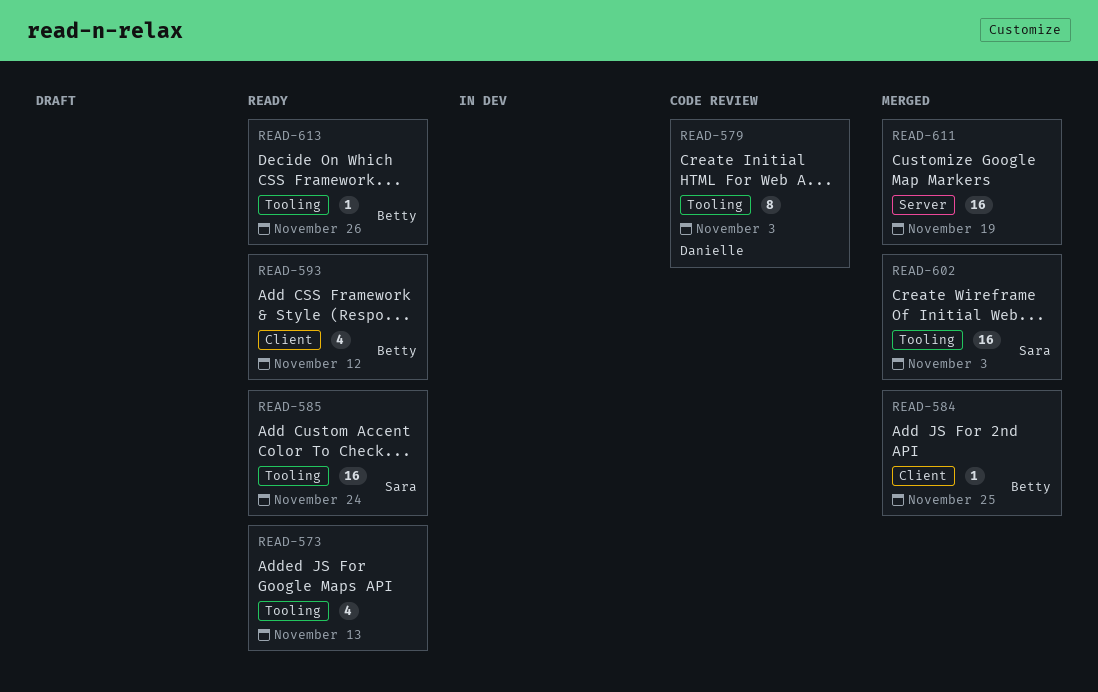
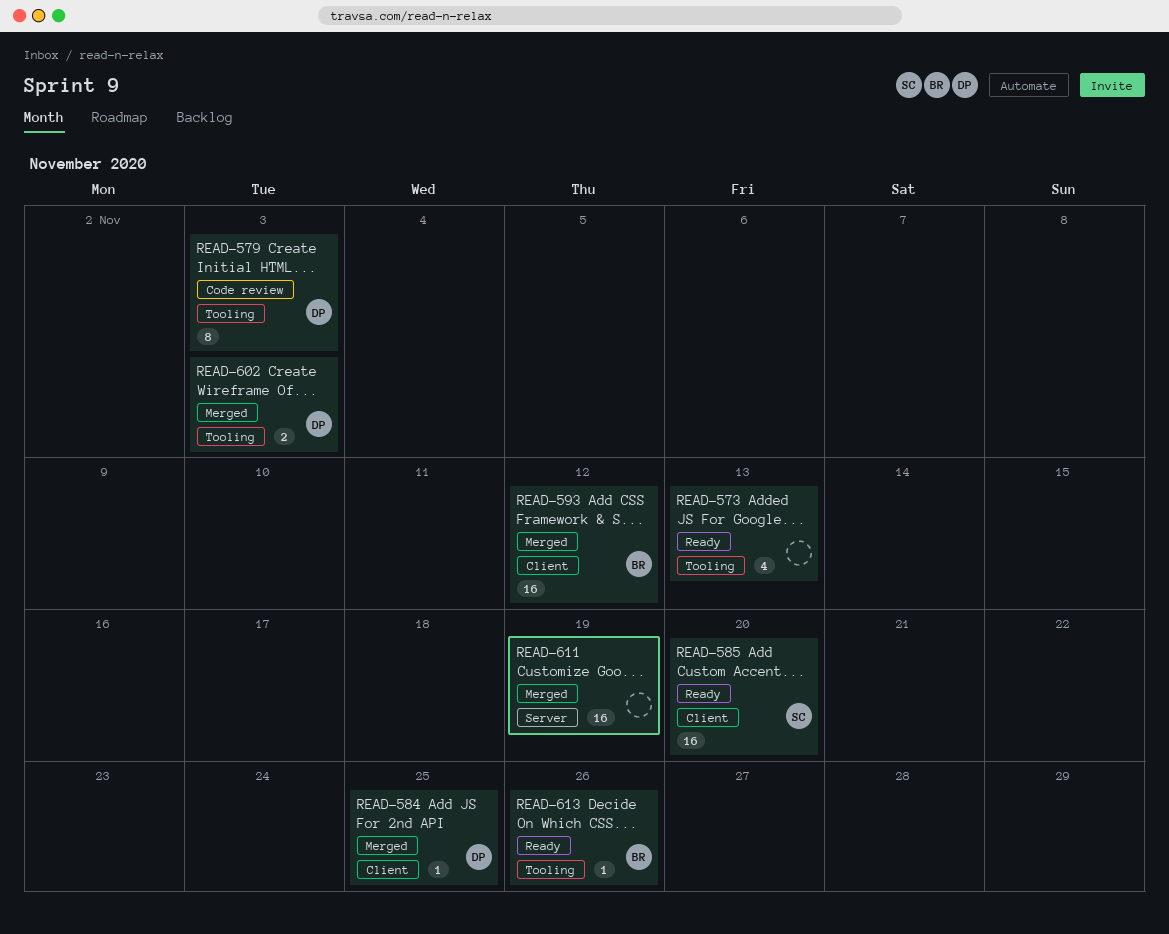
READ-584, owner: Betty -> Danielle
READ-585, label: Tooling -> Client
READ-585, due: Nov 24 -> Nov 20
READ-593, status: Ready -> Merged
READ-593, estimate: 4 -> 16
READ-602, owner: Sara -> Danielle
READ-602, estimate: 16 -> 2

